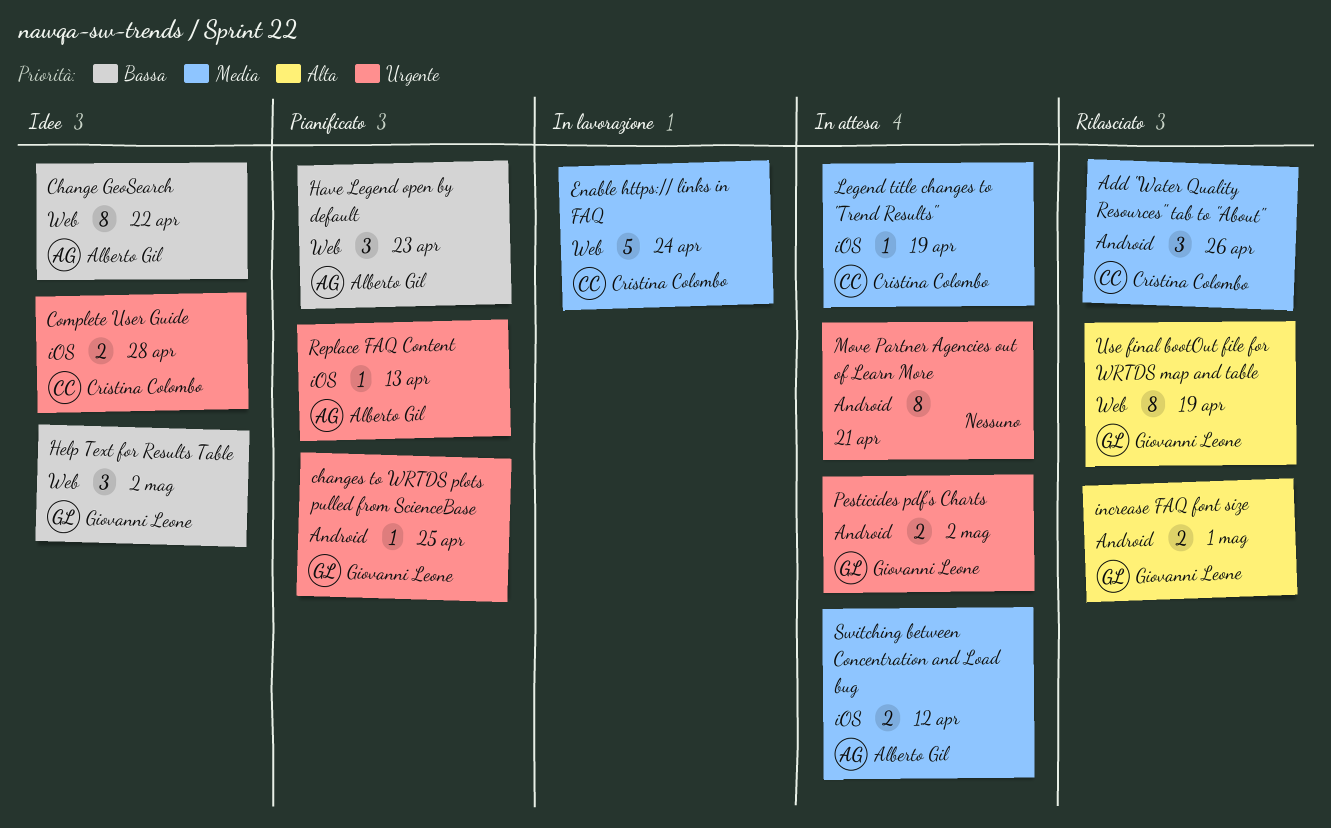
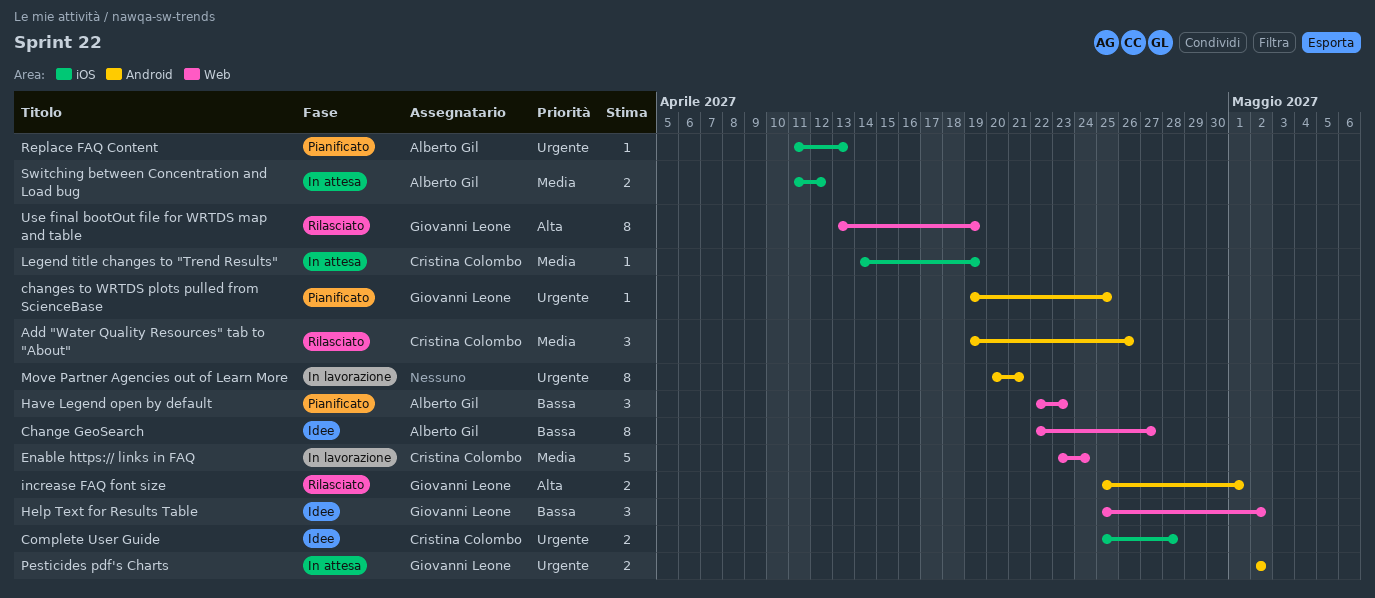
Change GeoSearch, due: Apr 22 -> Apr 27
Move Partner Agencies out of Learn More, status: In attesa -> In lavorazione

